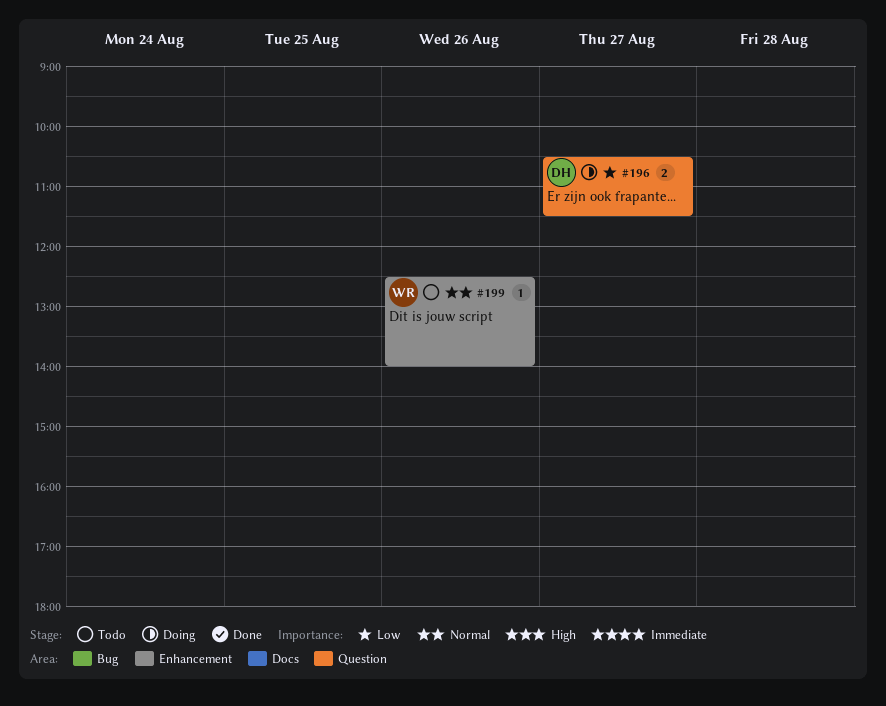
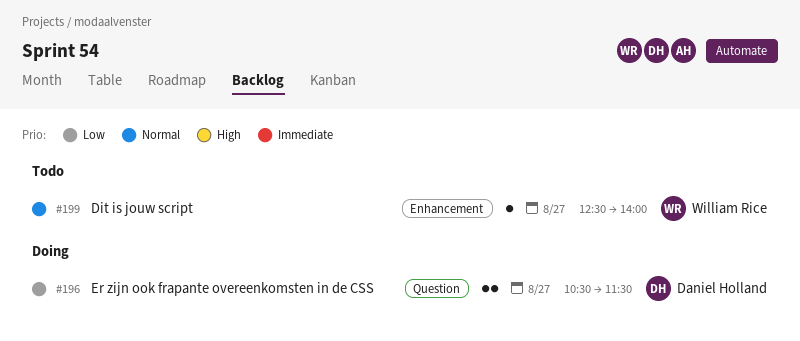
#199, day: Aug 26 -> Aug 27

